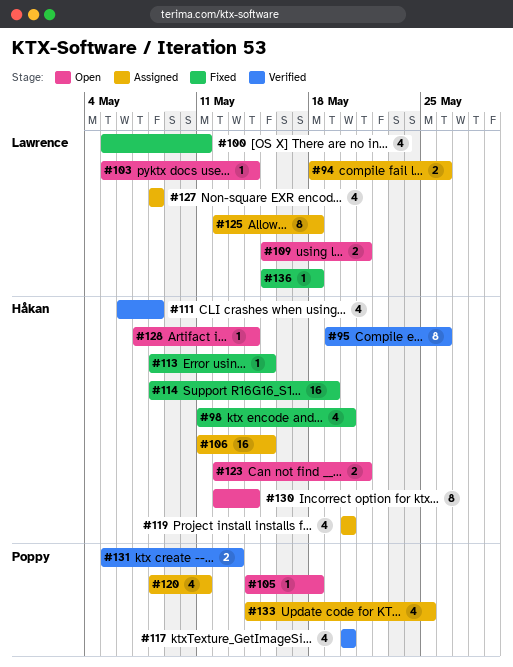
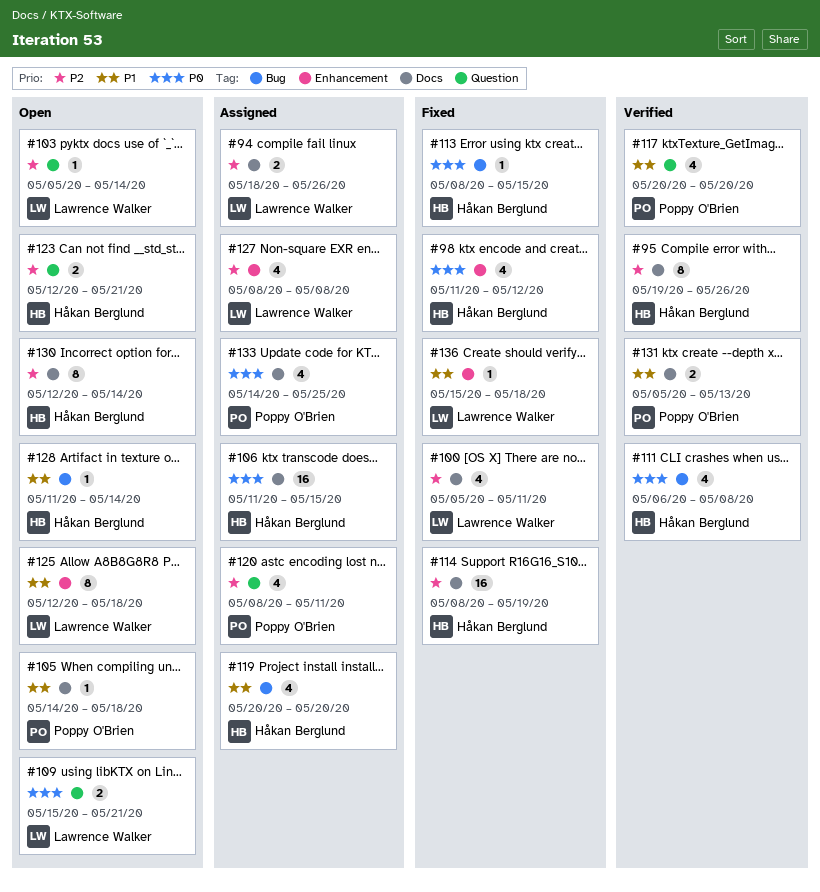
#98, due: May 20 -> May 12
#125, status: Assigned -> Open
#128, start: May 7 -> May 11

